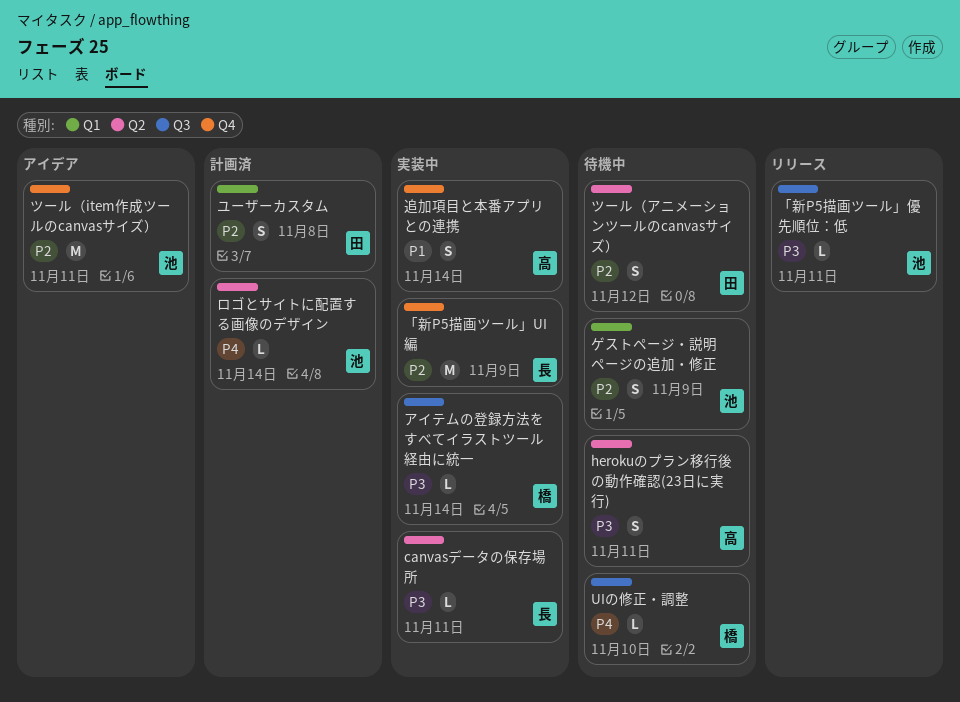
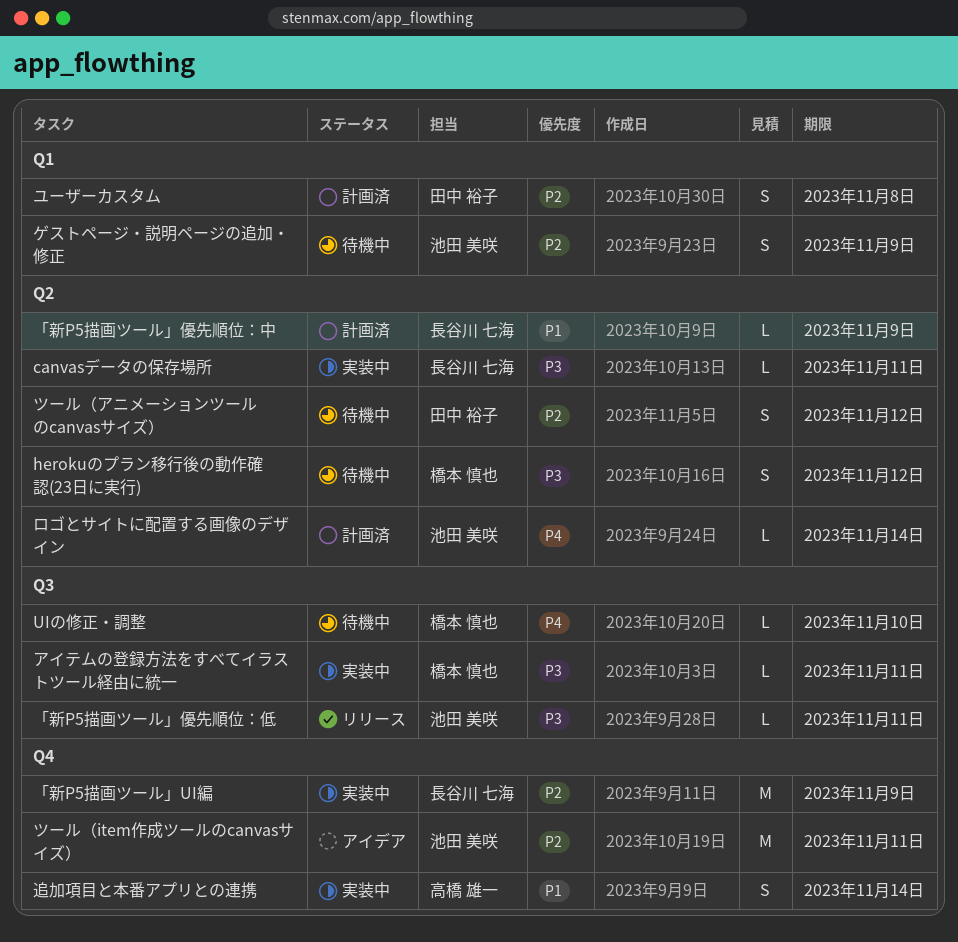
herokuのプラン移行後の動作確認(23日に実行), owner: 高橋 雄一 -> 橋本 慎也
herokuのプラン移行後の動作確認(23日に実行), due: Nov 11 -> Nov 12
「新P5描画ツール」優先順位：中: none -> present
アイテムの登録方法をすべてイラストツール経由に統一, due: Nov 14 -> Nov 11

